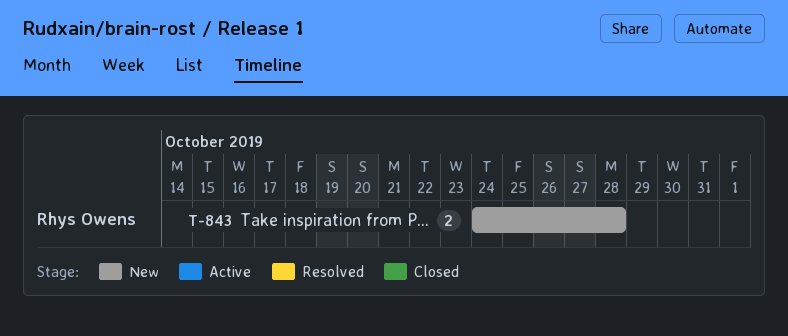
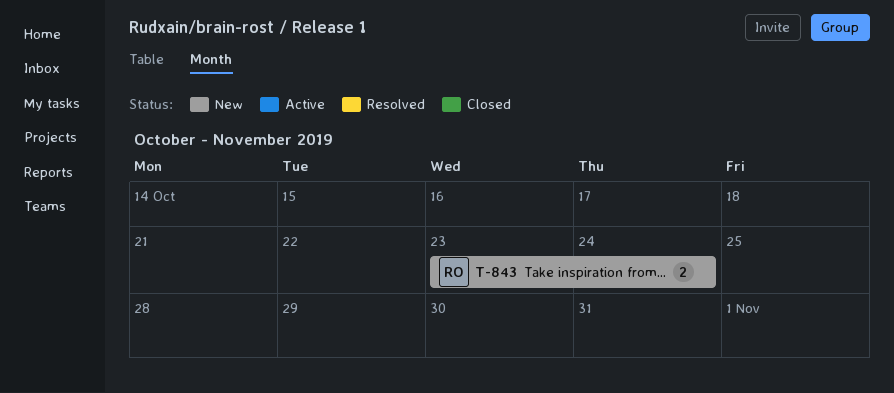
T-843, start: Oct 24 -> Oct 23
T-843, due: Oct 28 -> Oct 24

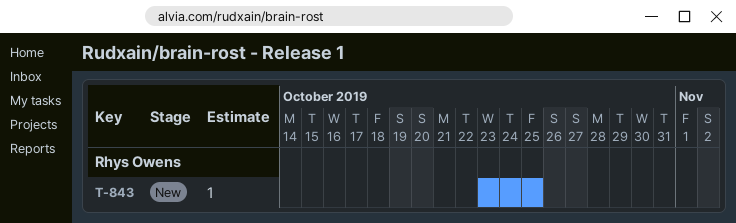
T-843, estimate: 2 -> 1
T-843, due: Oct 24 -> Oct 25

